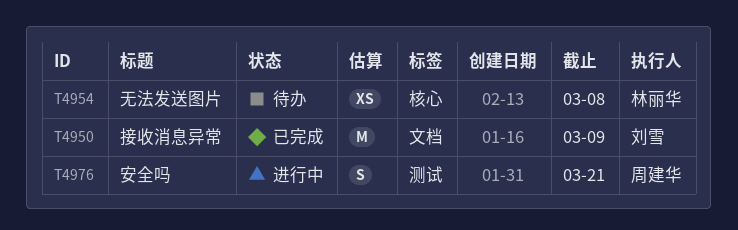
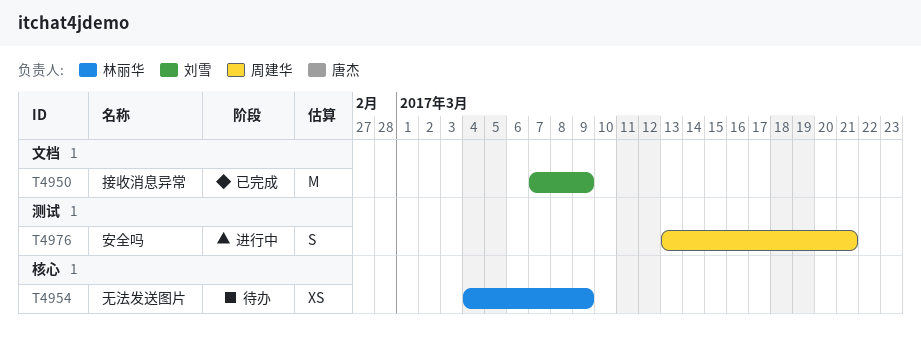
T4954, due: Mar 8 -> Mar 9

